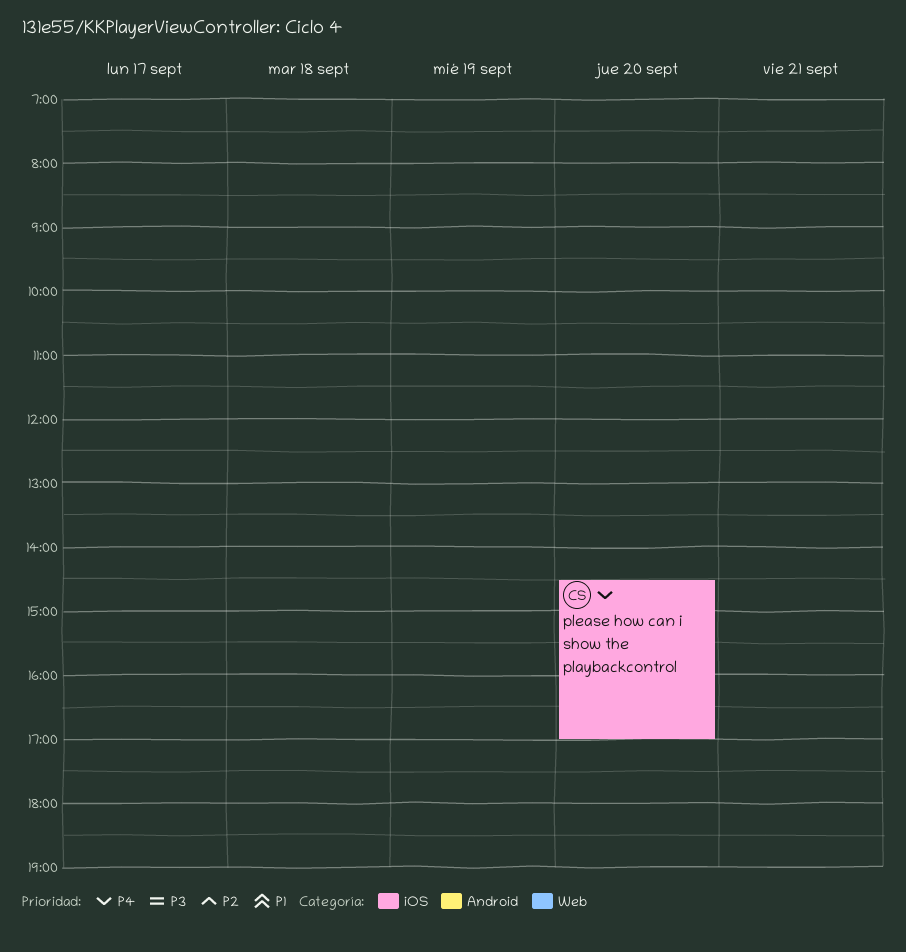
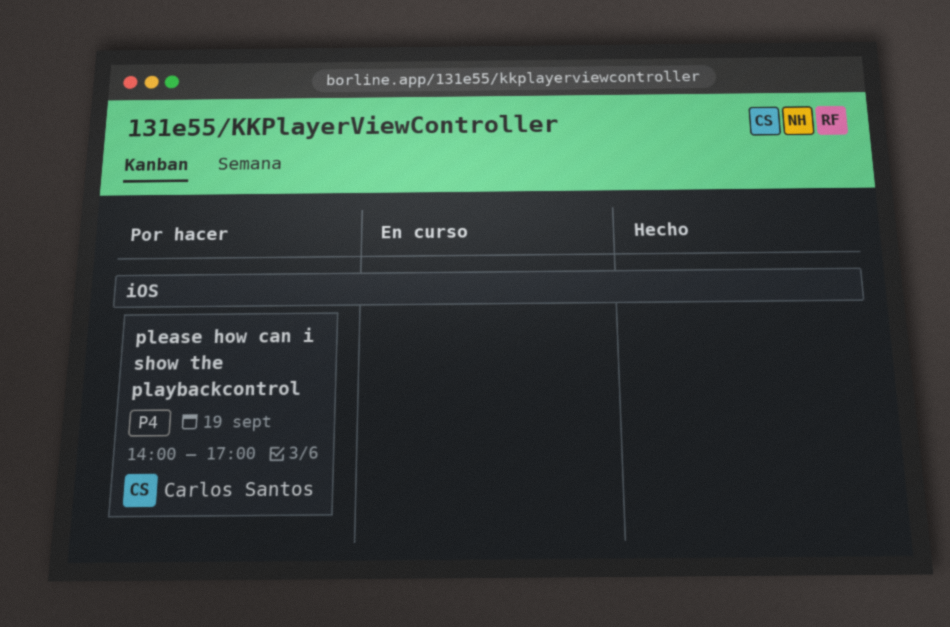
please how can i show the playbackcontrol, day: Sep 20 -> Sep 19
please how can i show the playbackcontrol, begins: 14:30 -> 14:00

